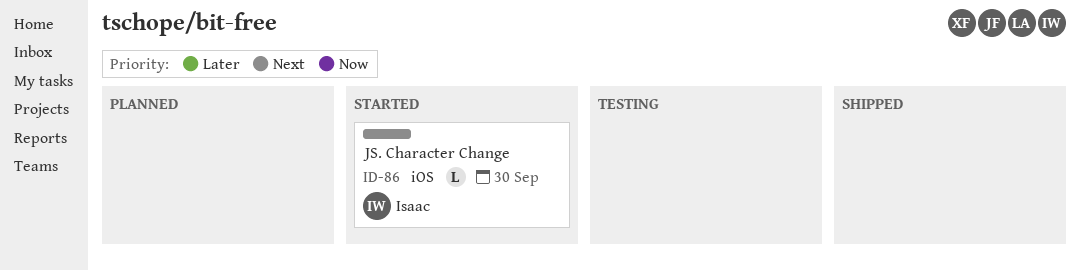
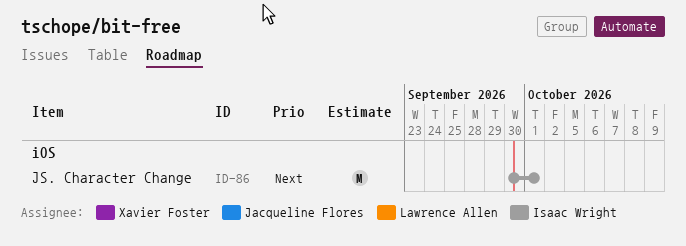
ID-86, estimate: L -> M
ID-86, due: Sep 30 -> Oct 1

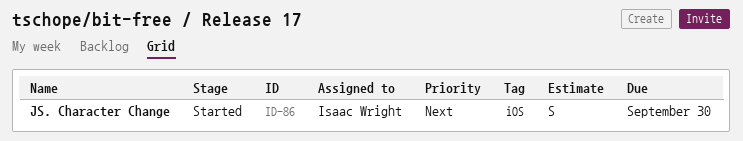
ID-86, estimate: M -> S
ID-86, due: Oct 1 -> Sep 30

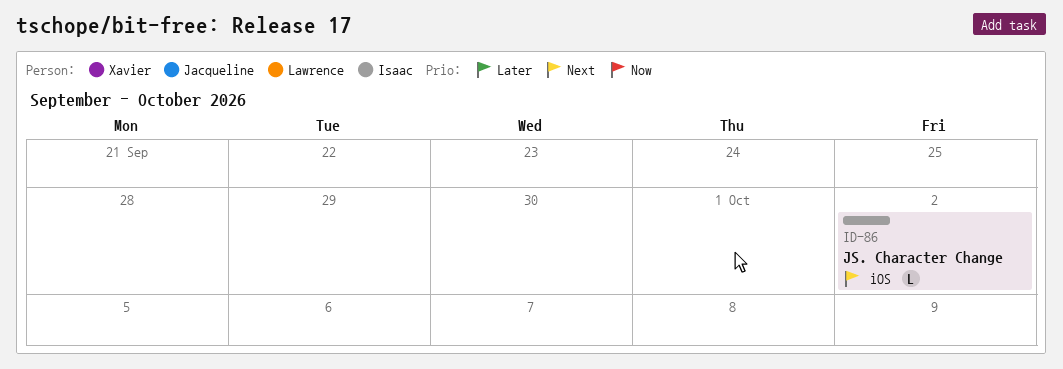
ID-86, estimate: S -> L
ID-86, due: Sep 30 -> Oct 2

